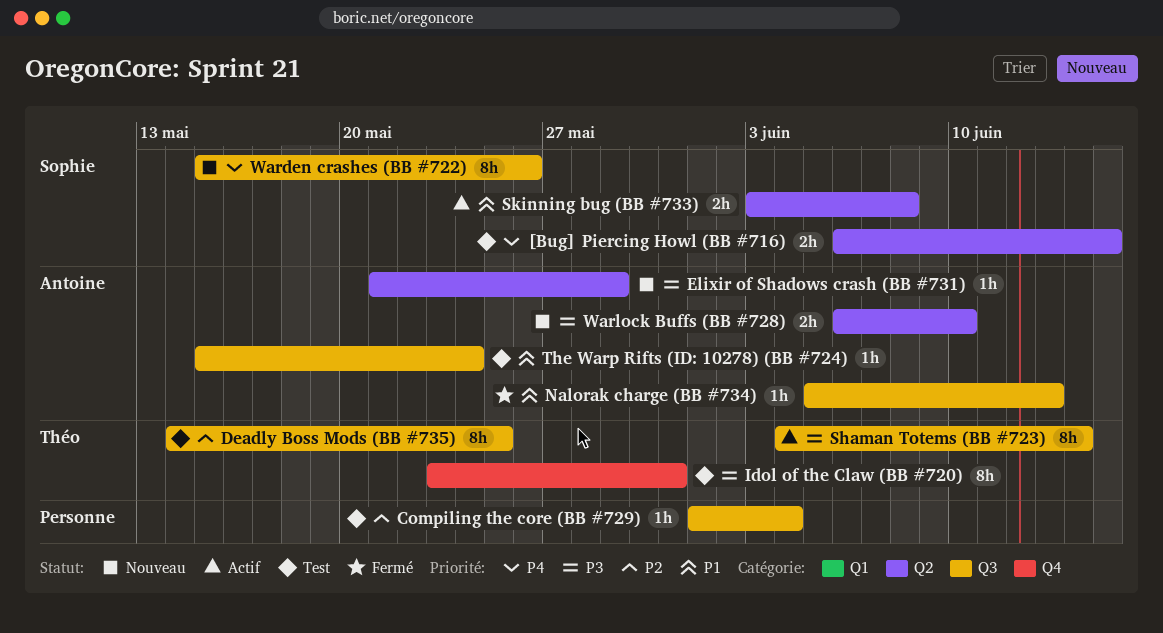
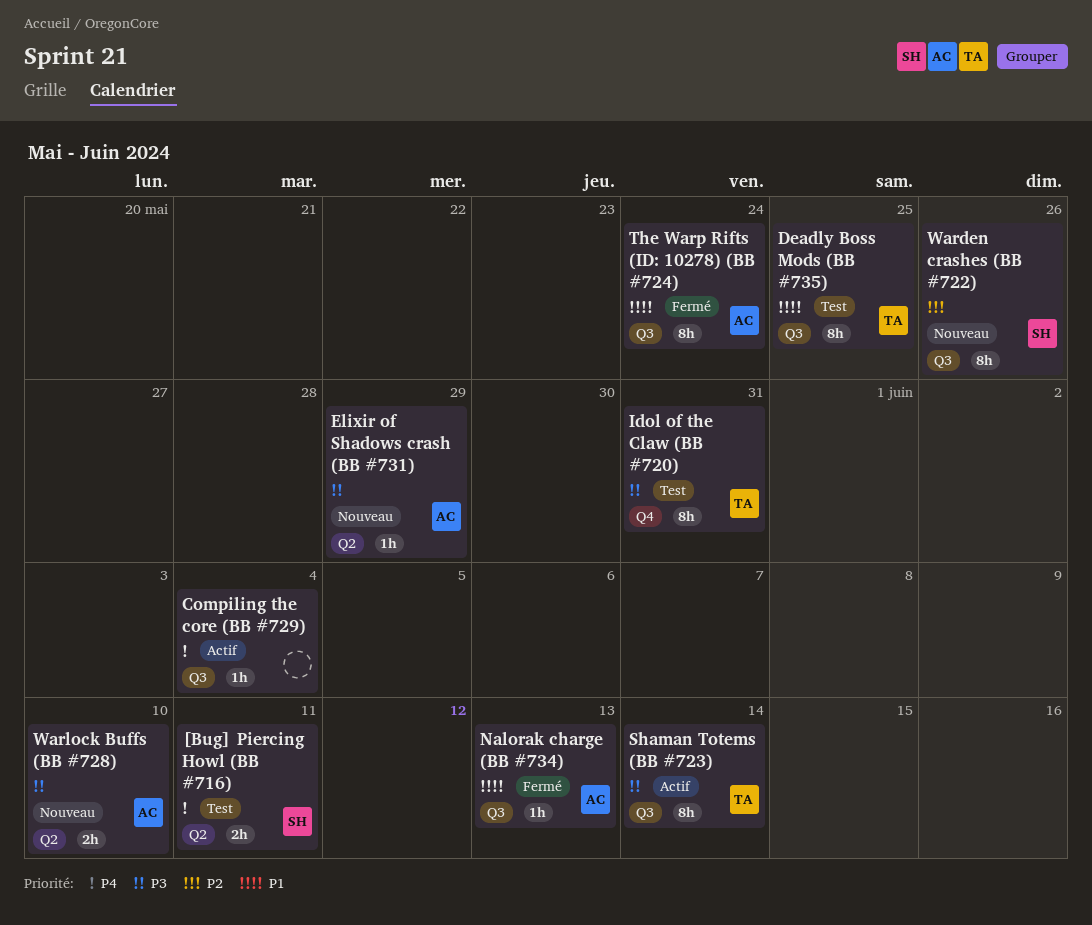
[Bug] Piercing Howl (BB #716), due: Jun 15 -> Jun 11
Compiling the core (BB #729), status: Test -> Actif
Compiling the core (BB #729), priority: P2 -> P4
Deadly Boss Mods (BB #735), priority: P2 -> P1
Skinning bug (BB #733): present -> none
The Warp Rifts (ID: 10278) (BB #724), status: Test -> Fermé
The Warp Rifts (ID: 10278) (BB #724), estimate: 1h -> 8h
Warden crashes (BB #722), priority: P4 -> P2

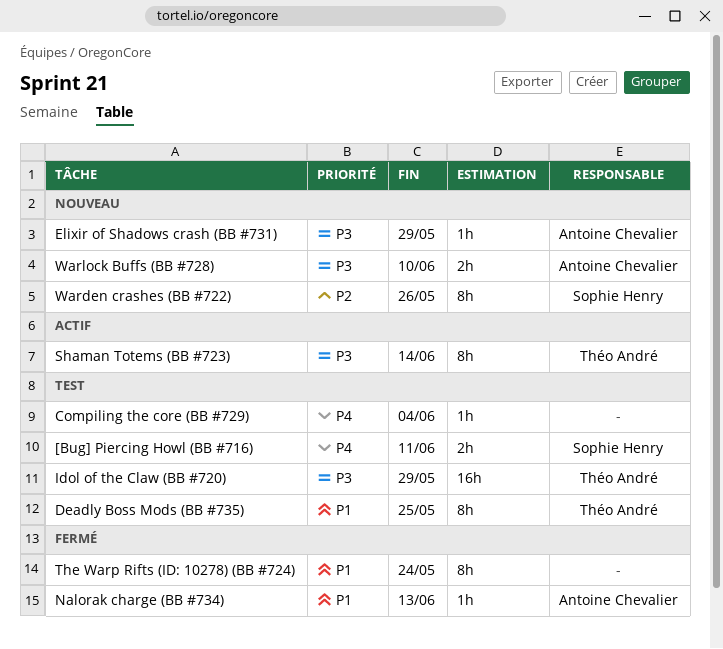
Compiling the core (BB #729), status: Actif -> Test
Idol of the Claw (BB #720), estimate: 8h -> 16h
Idol of the Claw (BB #720), due: May 31 -> May 29
The Warp Rifts (ID: 10278) (BB #724), owner: Antoine Chevalier -> none

